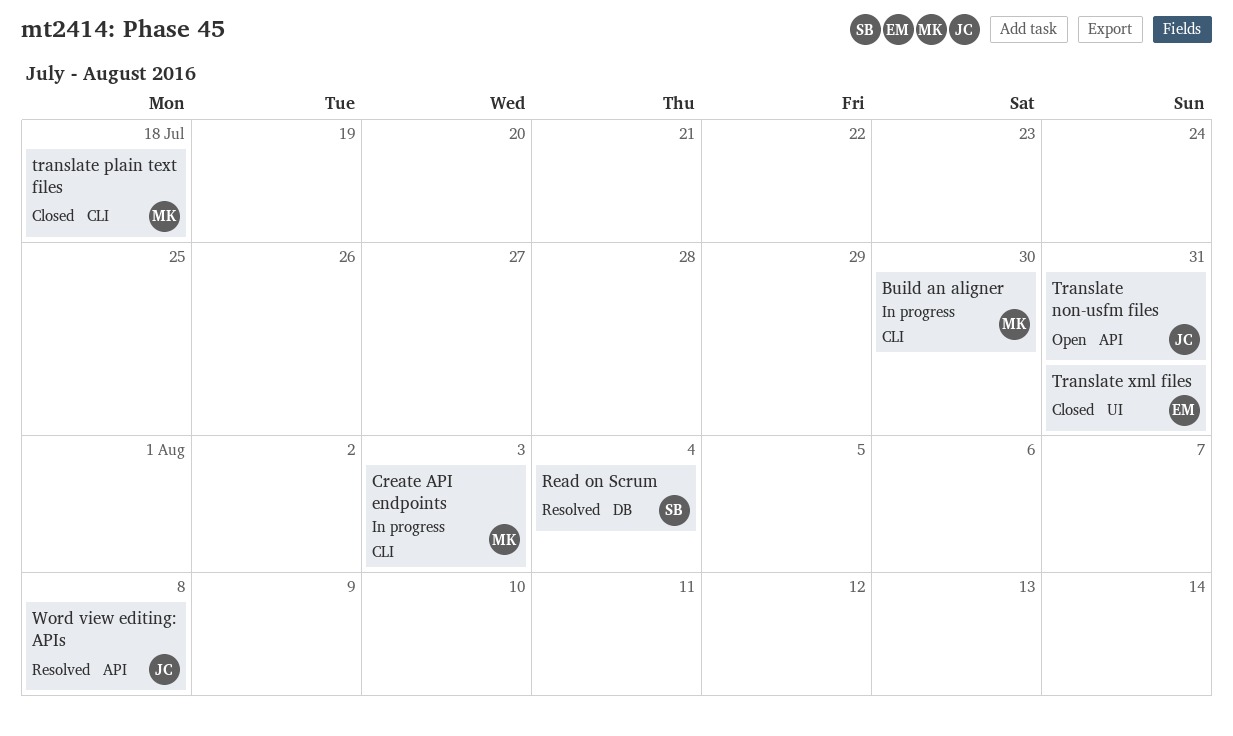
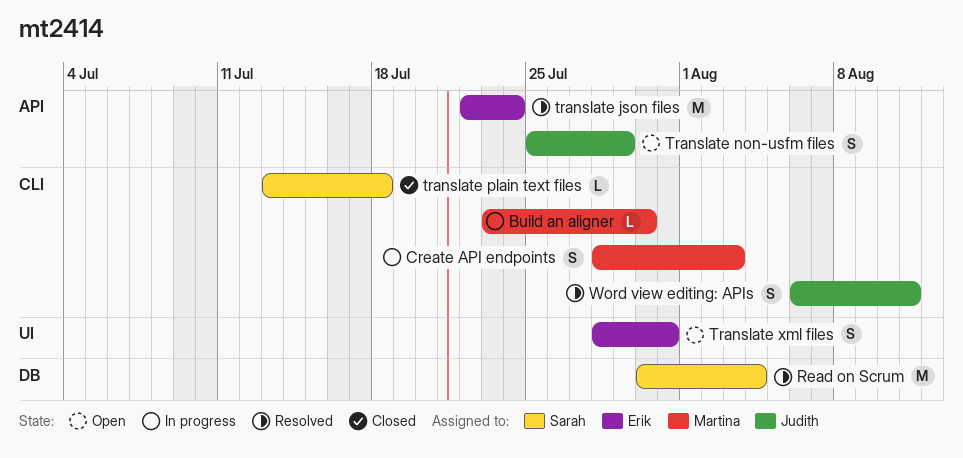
translate json files: none -> present
Translate non-usfm files, due: Jul 31 -> Jul 29
translate plain text files, owner: Martina -> Sarah
Translate xml files, status: Closed -> Open
Word view editing: APIs, label: API -> CLI
Word view editing: APIs, due: Aug 8 -> Aug 11

